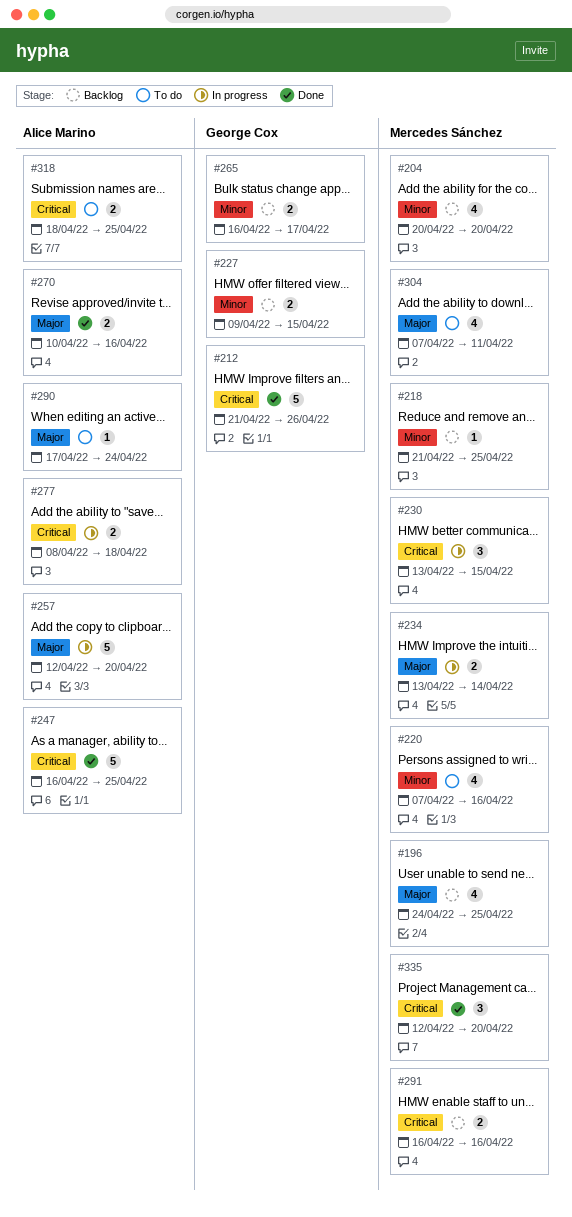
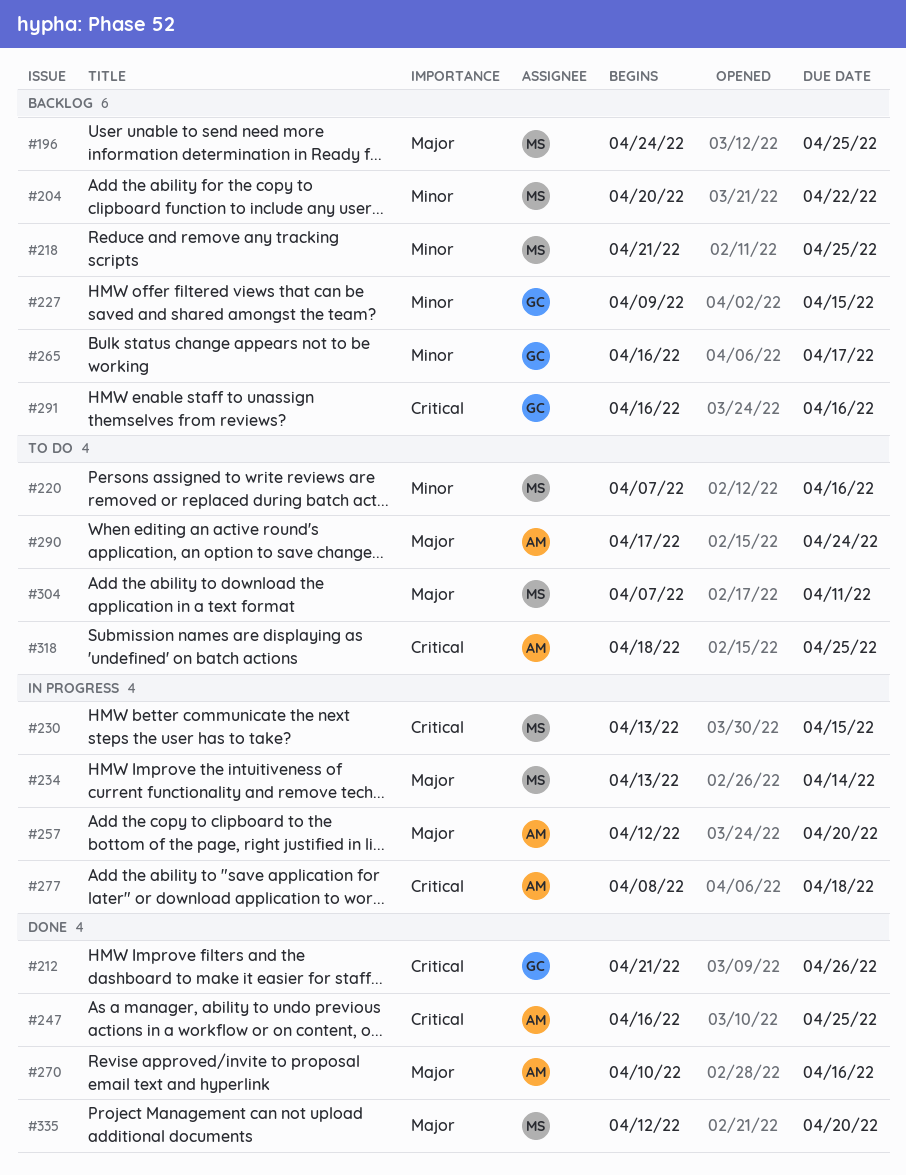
#204, due: Apr 20 -> Apr 22
#291, owner: Mercedes Sánchez -> George Cox
#335, priority: Critical -> Major

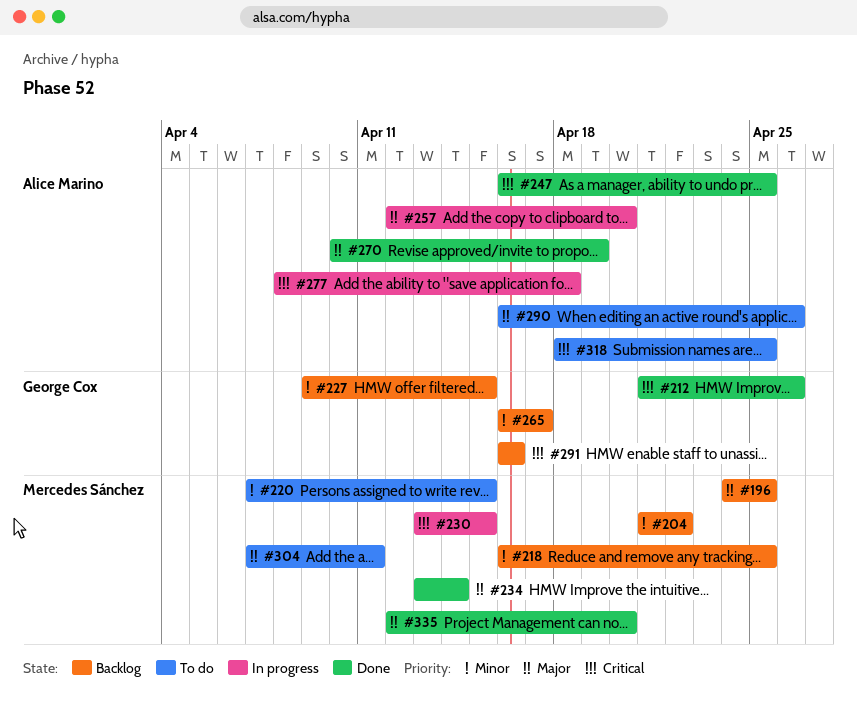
#204, start: Apr 20 -> Apr 21
#218, start: Apr 21 -> Apr 16
#220, due: Apr 16 -> Apr 15
#234, status: In progress -> Done
#270, due: Apr 16 -> Apr 19
#290, start: Apr 17 -> Apr 16
#290, due: Apr 24 -> Apr 26

